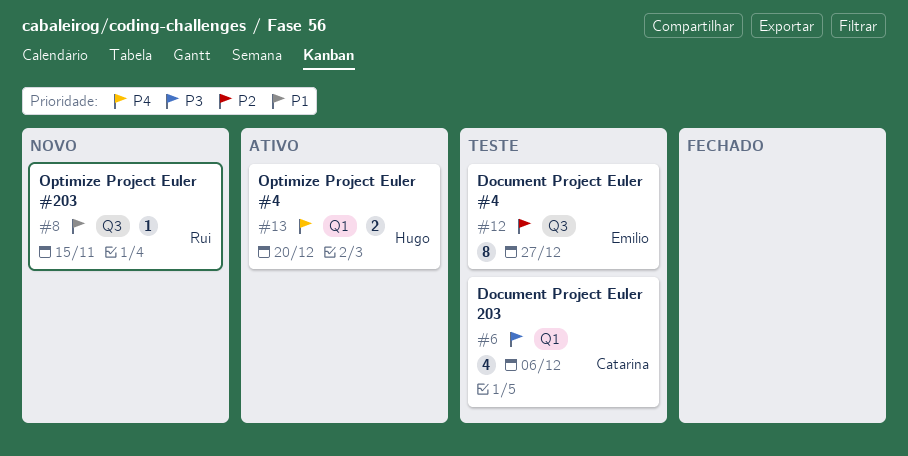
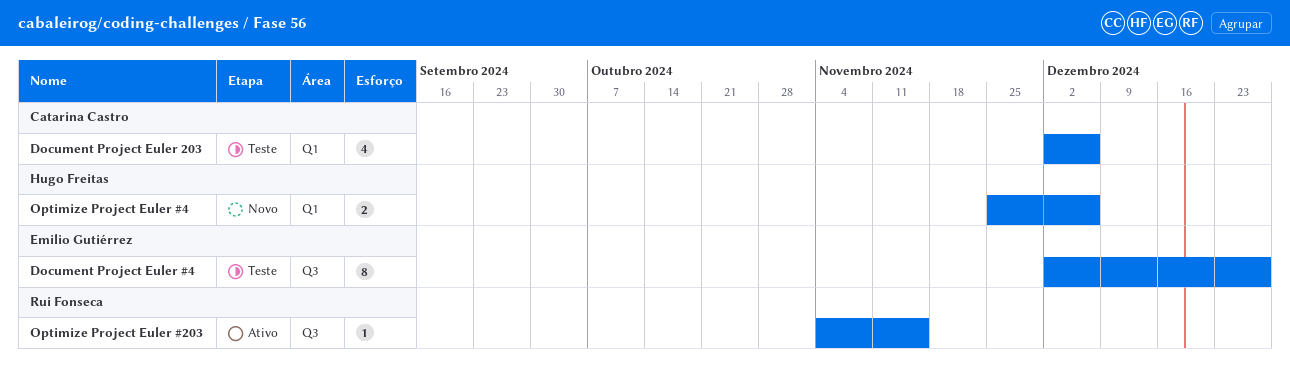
Optimize Project Euler #203, status: Novo -> Ativo
Optimize Project Euler #4, status: Ativo -> Novo
Optimize Project Euler #4, due: Dec 20 -> Dec 6

